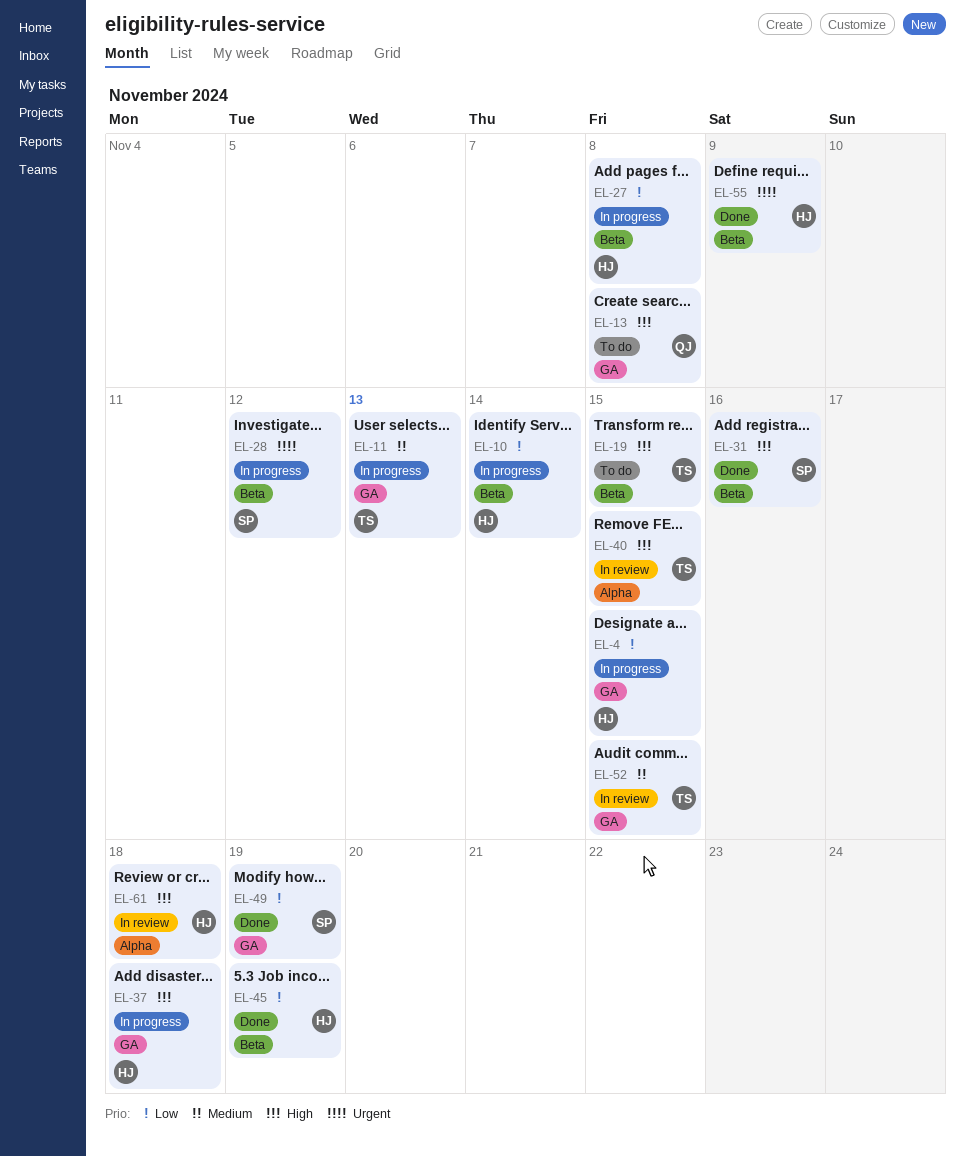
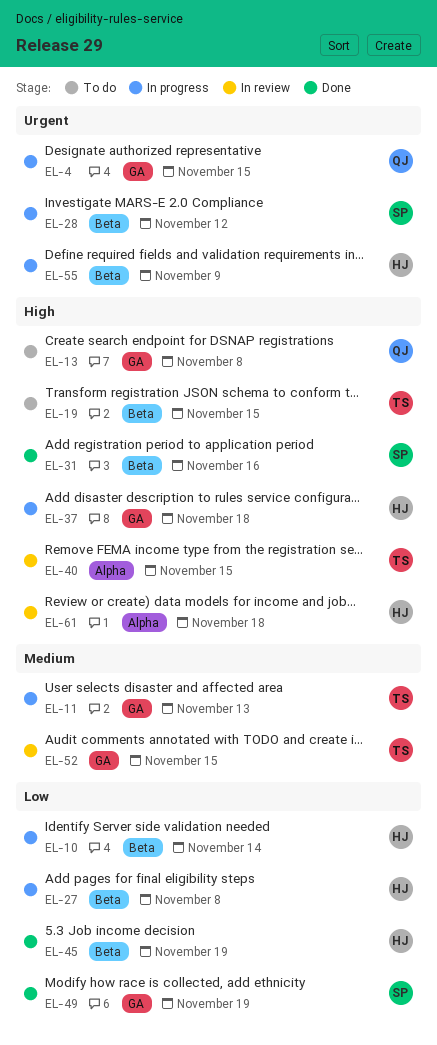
EL-4, owner: HJ -> QJ
EL-4, priority: Low -> Urgent
EL-55, status: Done -> In progress

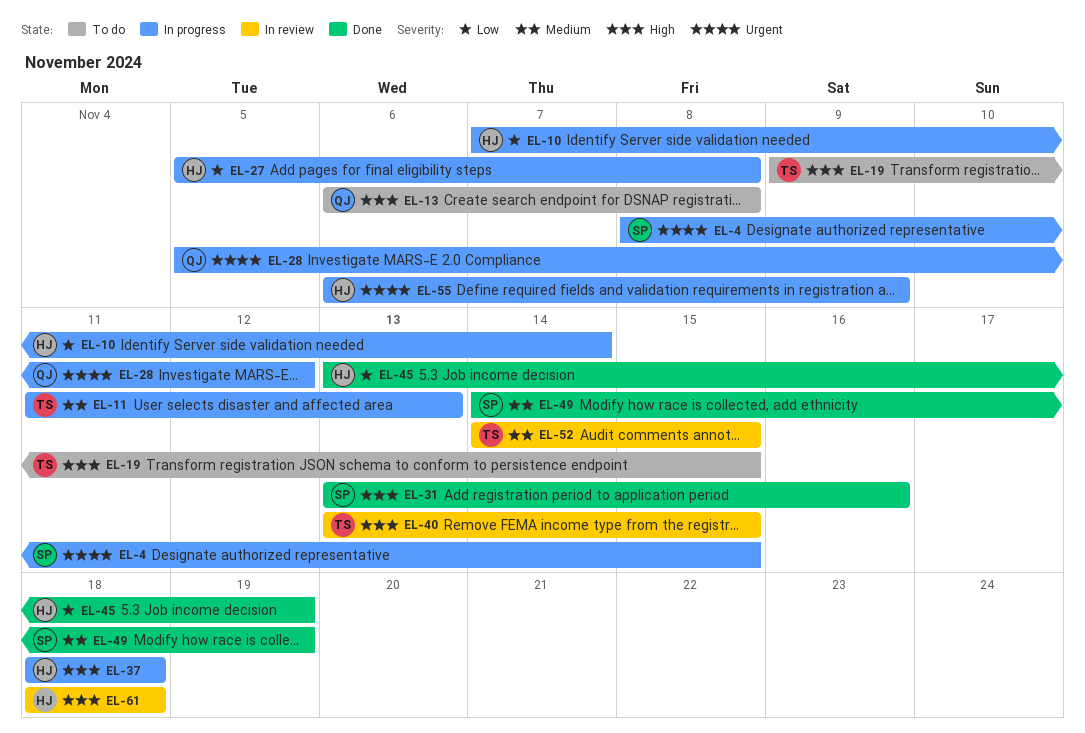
EL-4, owner: QJ -> SP
EL-28, owner: SP -> QJ
EL-49, priority: Low -> Medium

